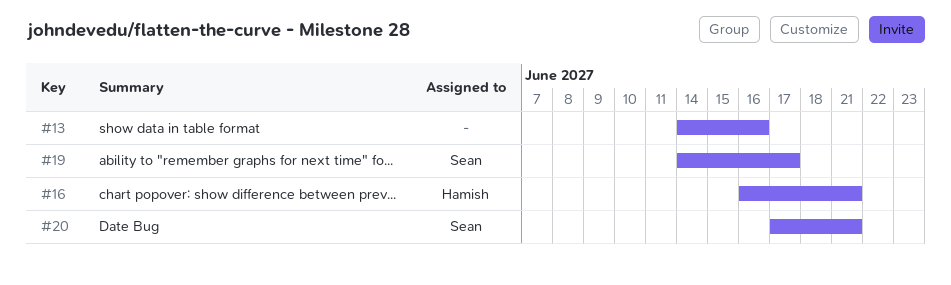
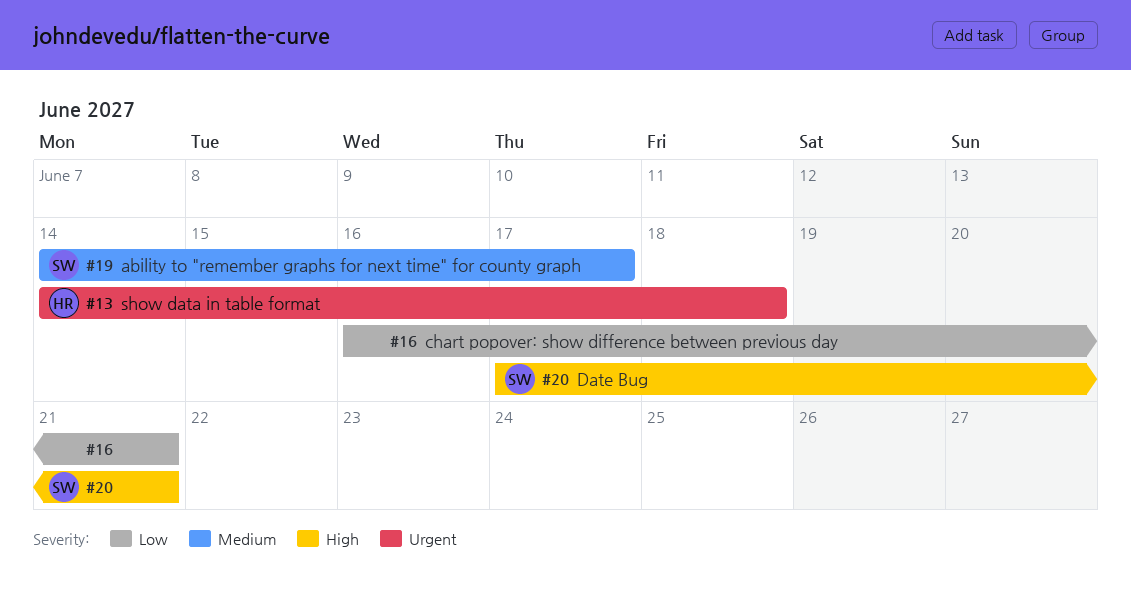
#13, owner: none -> Hamish
#13, due: Jun 16 -> Jun 18
#16, owner: Hamish -> none

